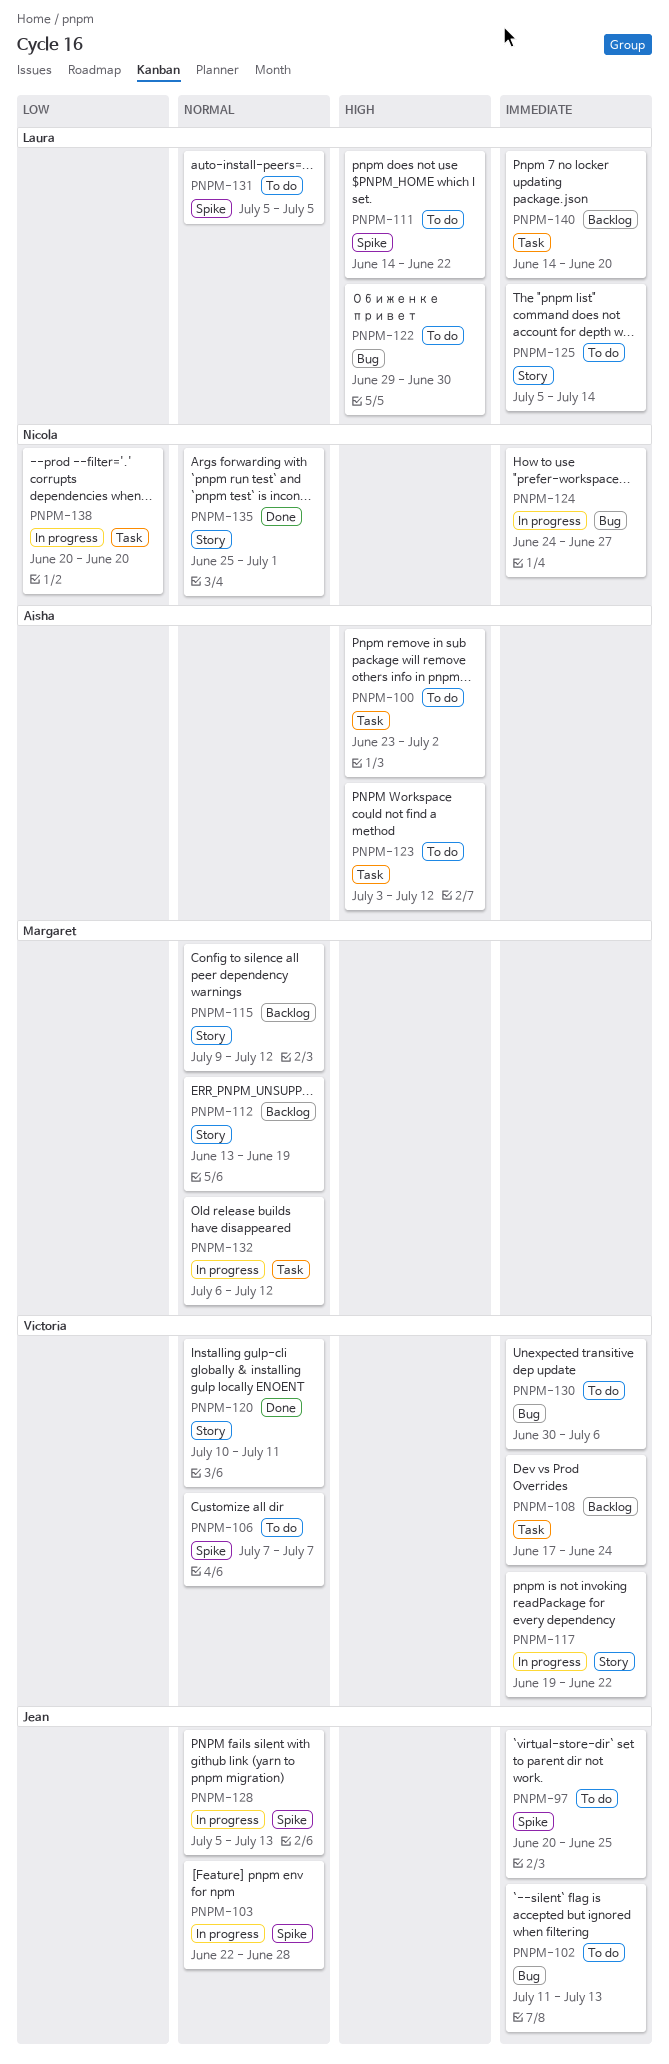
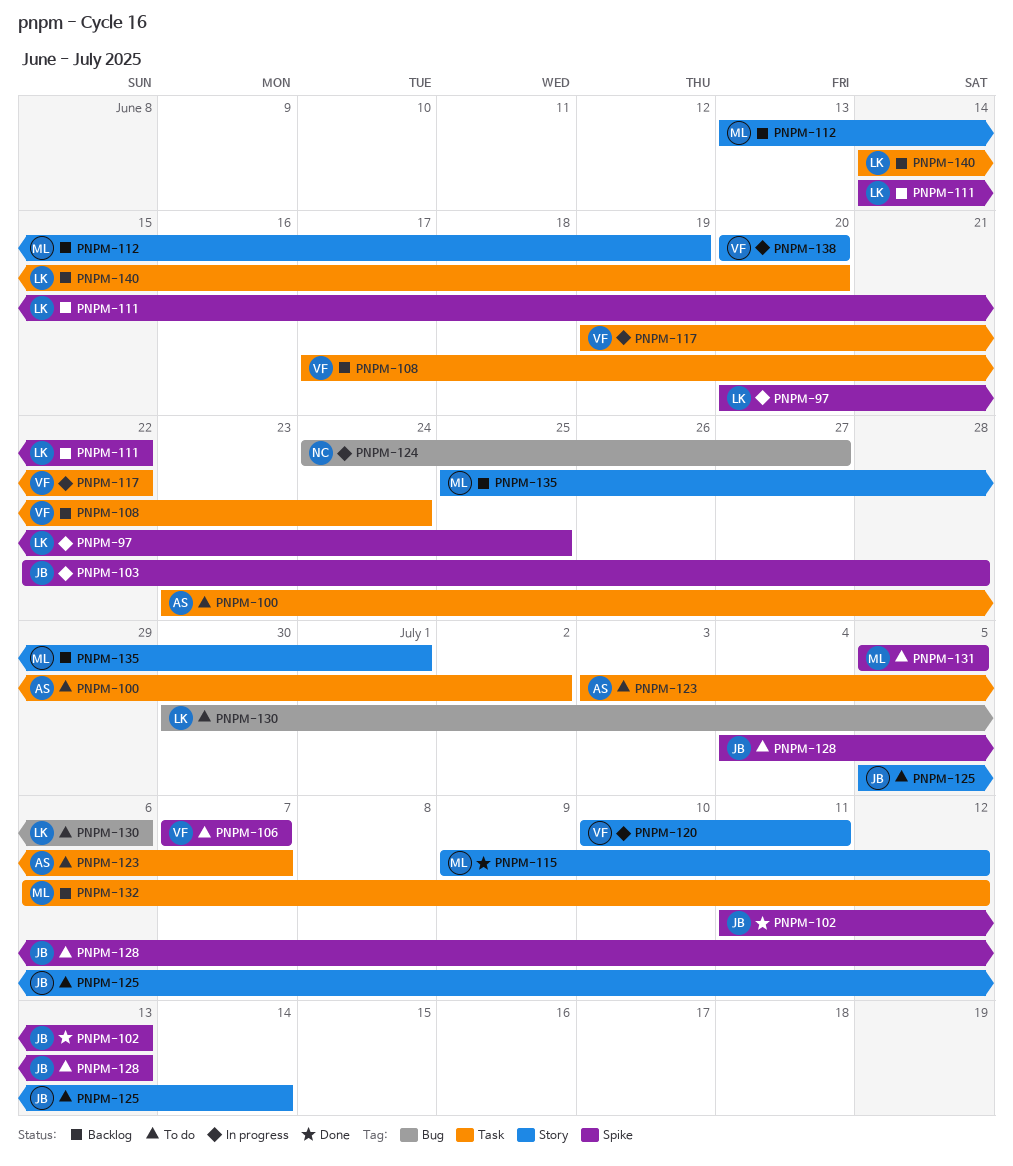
PNPM-97, status: To do -> In progress
PNPM-97, owner: Jean -> Laura
PNPM-102, status: To do -> Done
PNPM-102, label: Bug -> Spike
PNPM-111, status: To do -> Backlog
PNPM-115, status: Backlog -> Done
PNPM-117, label: Story -> Task
PNPM-120, status: Done -> In progress
PNPM-122: present -> none
PNPM-123, due: Jul 12 -> Jul 7
PNPM-125, owner: Laura -> Jean
PNPM-128, status: In progress -> To do
PNPM-128, start: Jul 5 -> Jul 4
PNPM-130, owner: Victoria -> Laura
PNPM-131, owner: Laura -> Margaret
PNPM-132, status: In progress -> Backlog
PNPM-135, status: Done -> Backlog
PNPM-135, owner: Nicola -> Margaret
PNPM-138, owner: Nicola -> Victoria
PNPM-138, label: Task -> Story

